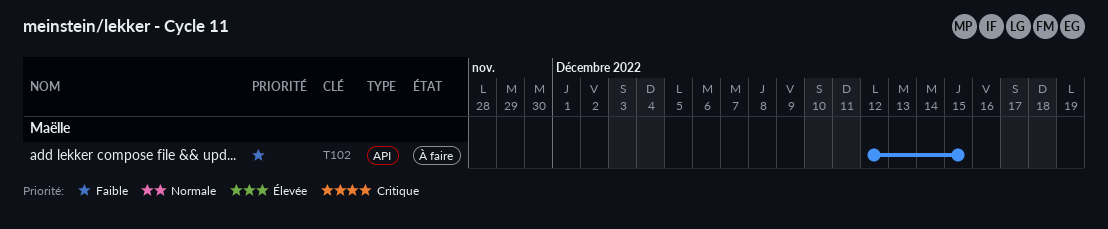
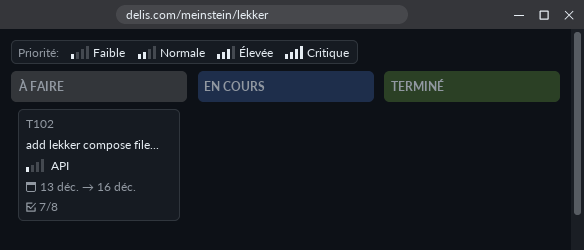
T102, start: Dec 12 -> Dec 13
T102, due: Dec 15 -> Dec 16

